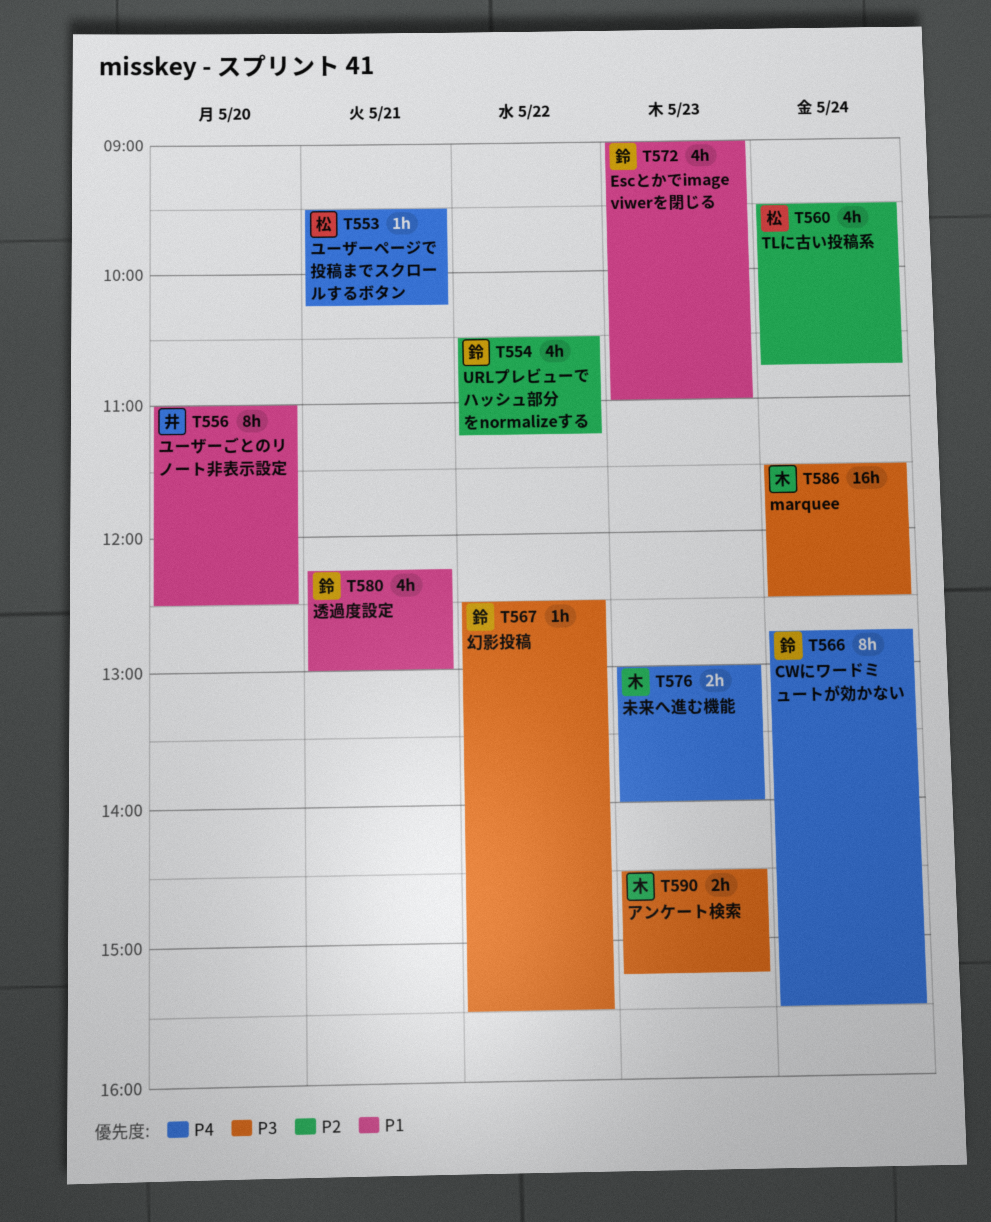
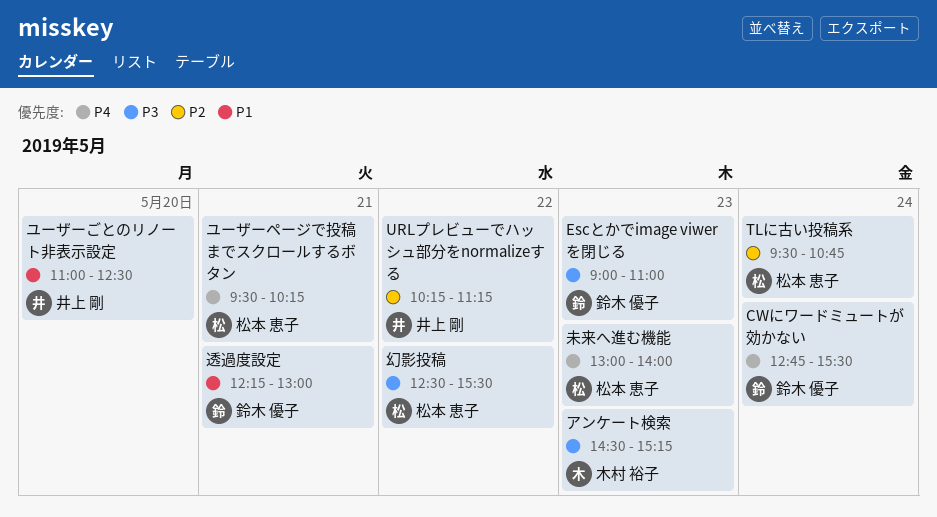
Escとかでimage viwerを閉じる, priority: P1 -> P3
marquee: present -> none
URLプレビューでハッシュ部分をnormalizeする, owner: 鈴木 優子 -> 井上 剛
URLプレビューでハッシュ部分をnormalizeする, begins: 10:30 -> 10:15
幻影投稿, owner: 鈴木 優子 -> 松本 恵子
未来へ進む機能, owner: 木村 裕子 -> 松本 恵子

